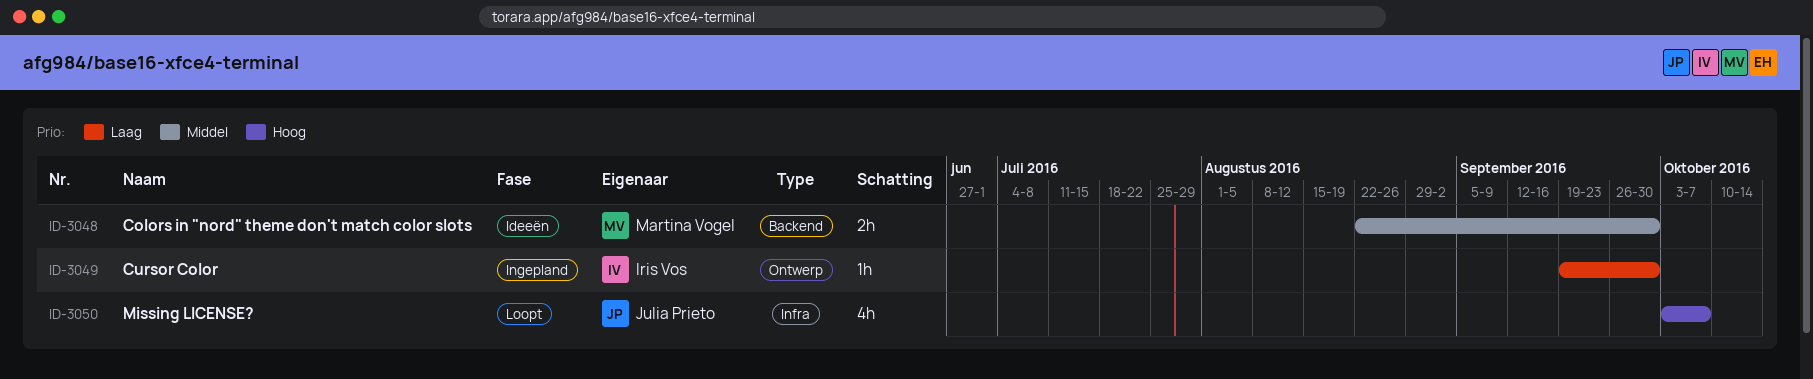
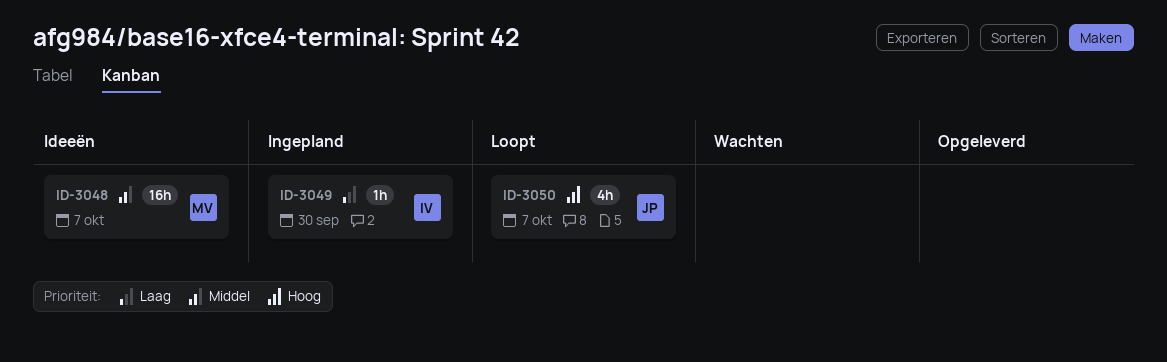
ID-3048, estimate: 2h -> 16h
ID-3048, due: Sep 30 -> Oct 7

